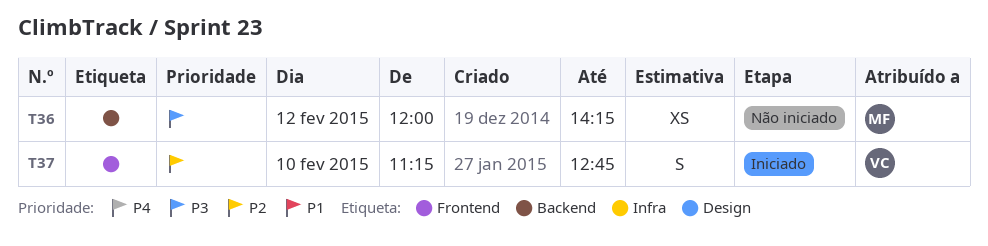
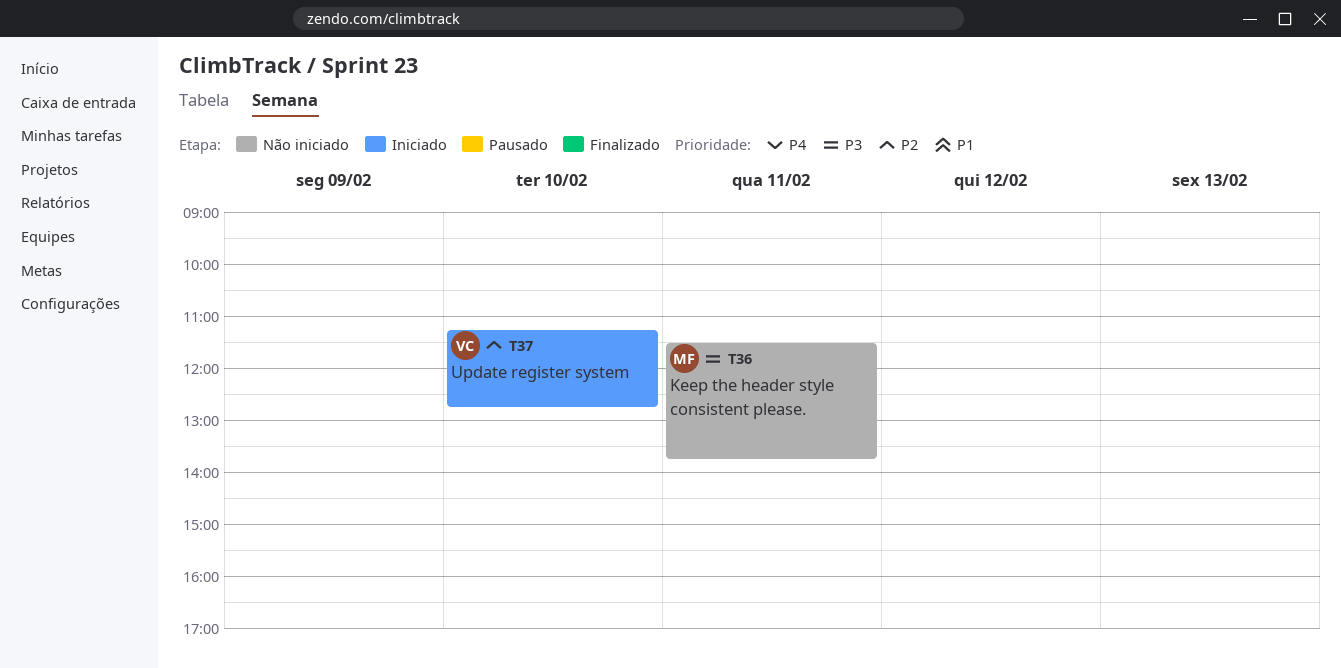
T36, day: Feb 12 -> Feb 11
T36, begins: 12:00 -> 11:30
T36, ends: 14:15 -> 13:45

